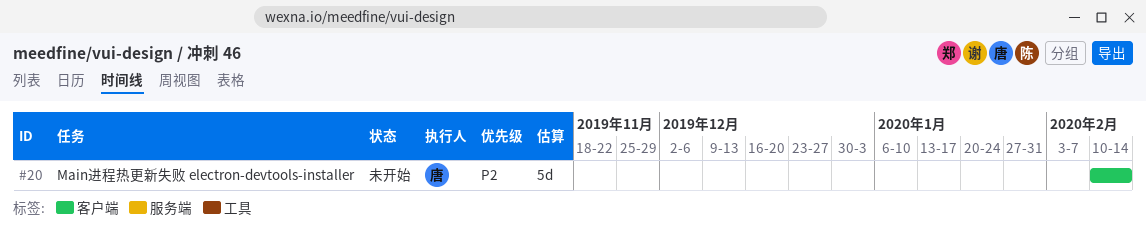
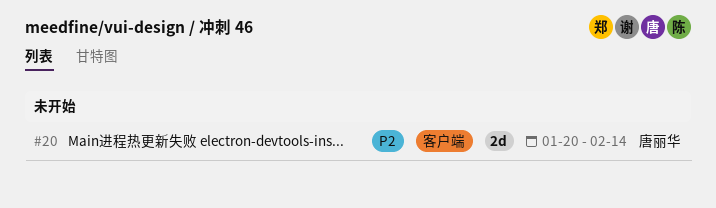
#20, estimate: 5d -> 2d
#20, start: Feb 10 -> Jan 20

